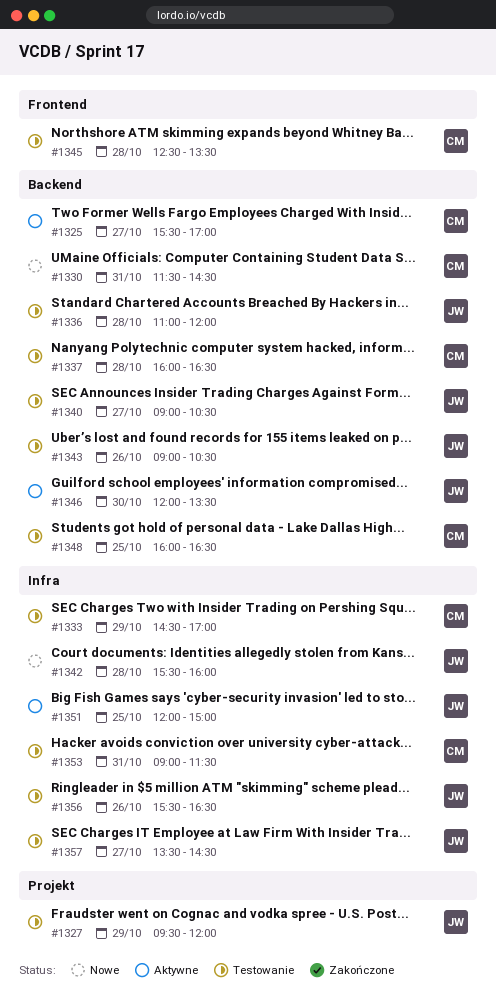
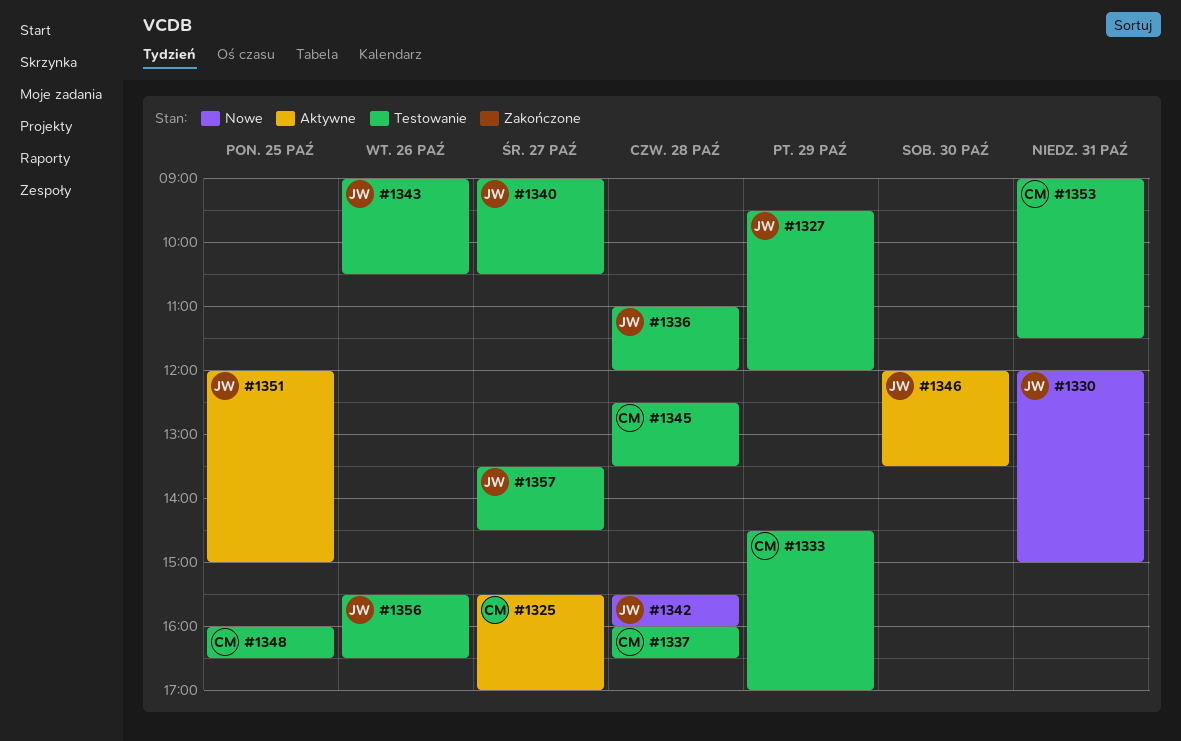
#1330, owner: CM -> JW
#1330, begins: 11:30 -> 12:00
#1330, ends: 14:30 -> 15:00

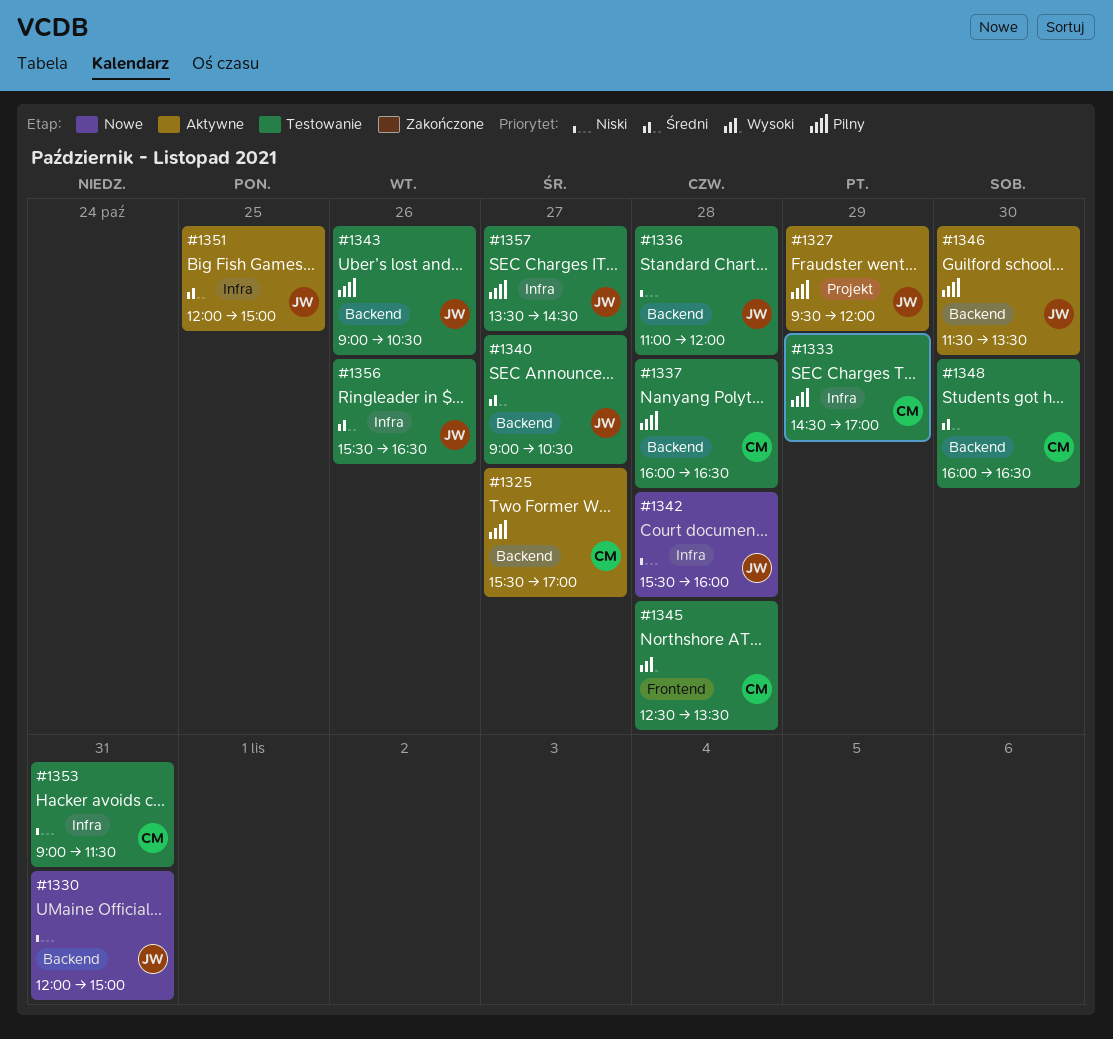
#1327, status: Testowanie -> Aktywne
#1346, begins: 12:00 -> 11:30
#1348, day: Oct 25 -> Oct 30

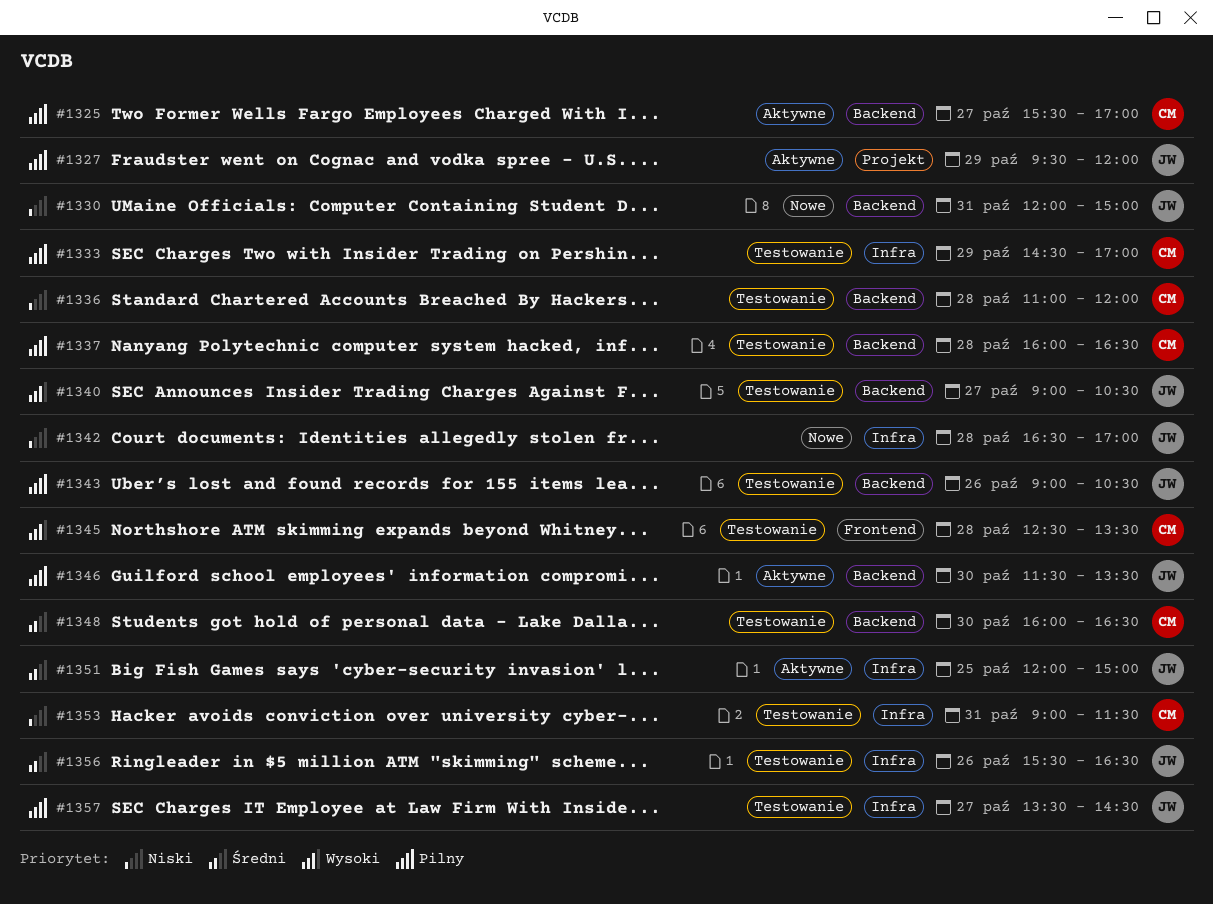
#1336, owner: JW -> CM
#1340, priority: Średni -> Wysoki
#1342, begins: 15:30 -> 16:30
#1342, ends: 16:00 -> 17:00

